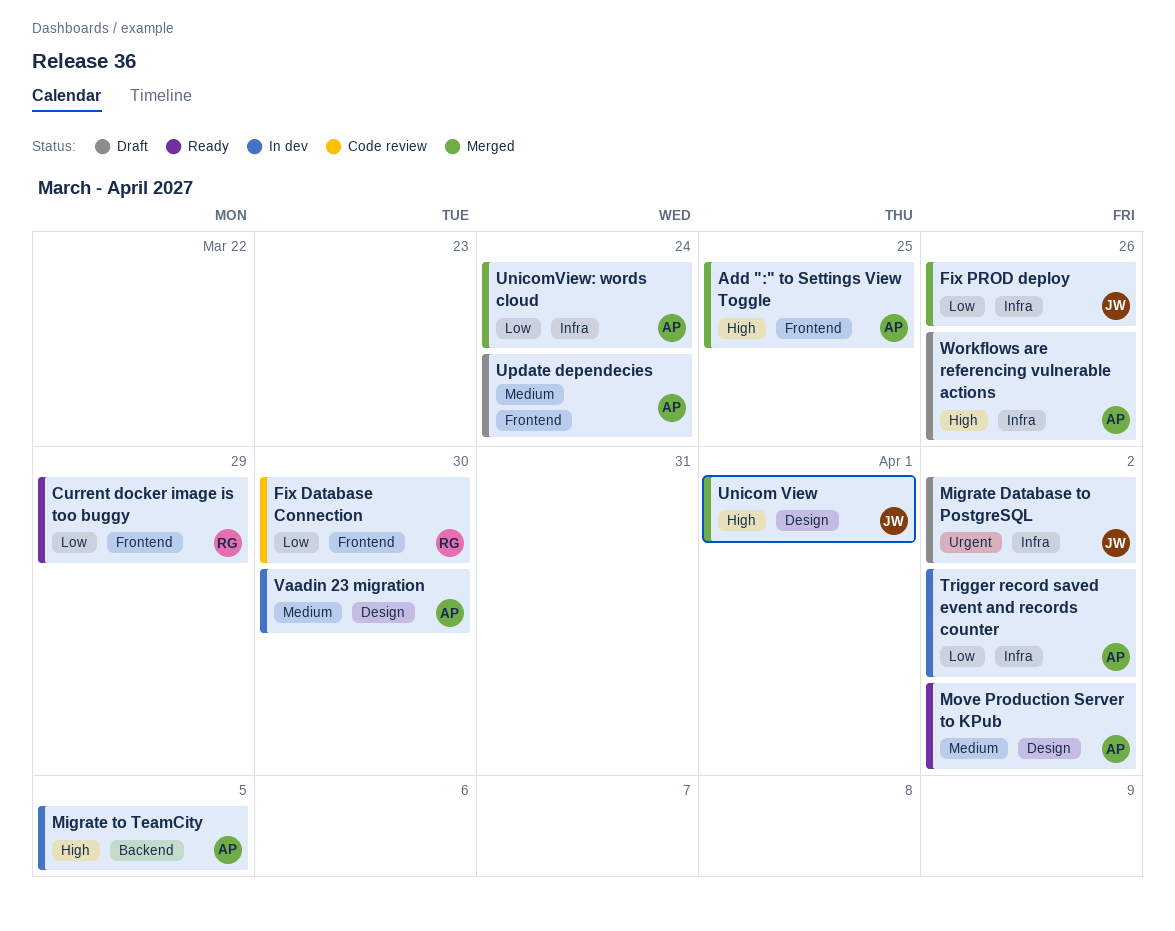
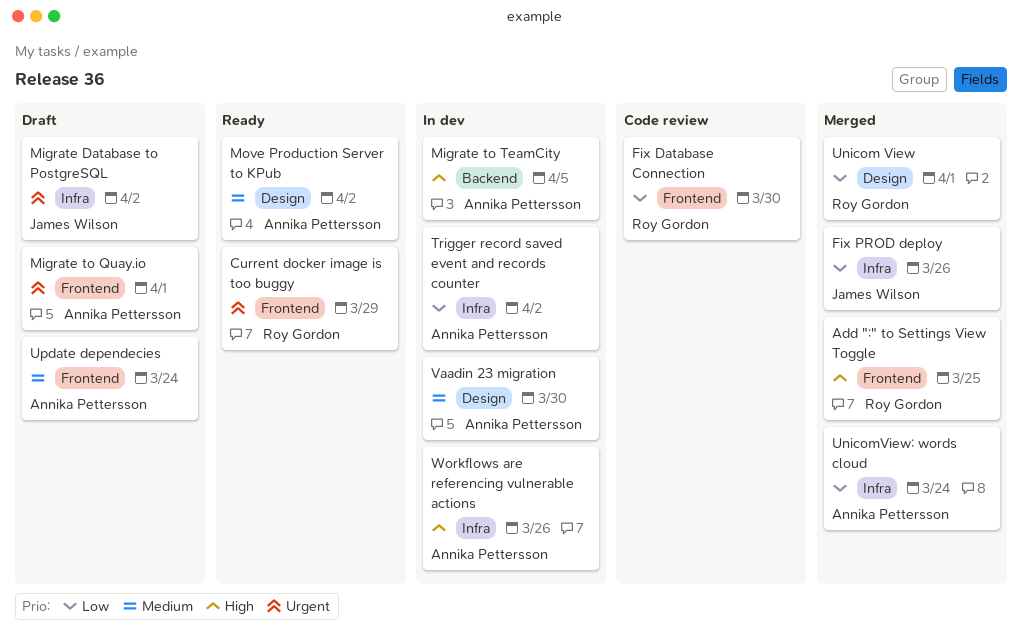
Add ":" to Settings View Toggle, owner: Annika Pettersson -> Roy Gordon
Current docker image is too buggy, priority: Low -> Urgent
Migrate to Quay.io: none -> present
Unicom View, owner: James Wilson -> Roy Gordon
Unicom View, priority: High -> Low
Workflows are referencing vulnerable actions, status: Draft -> In dev

